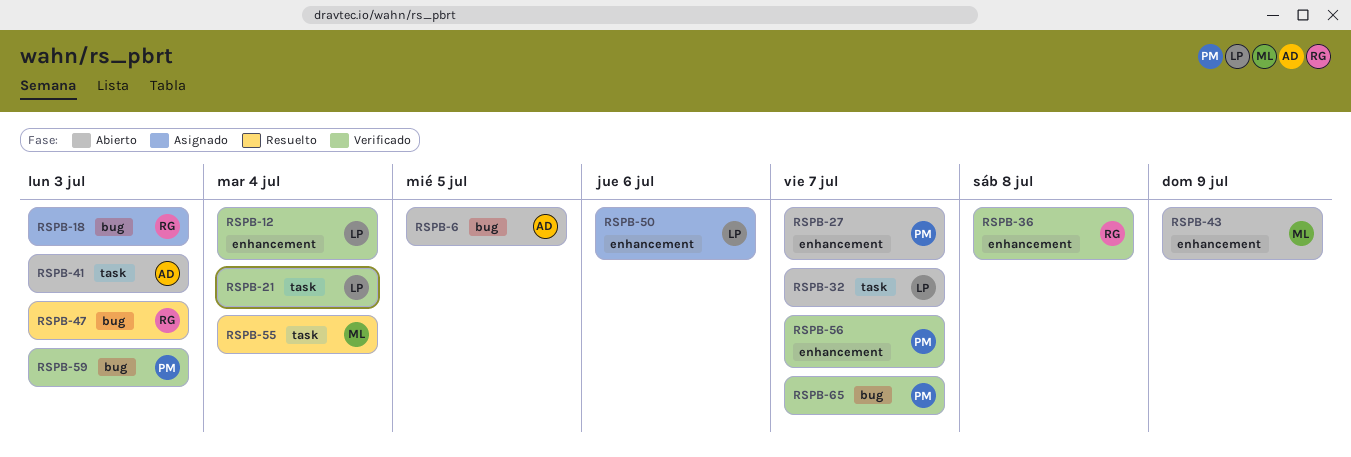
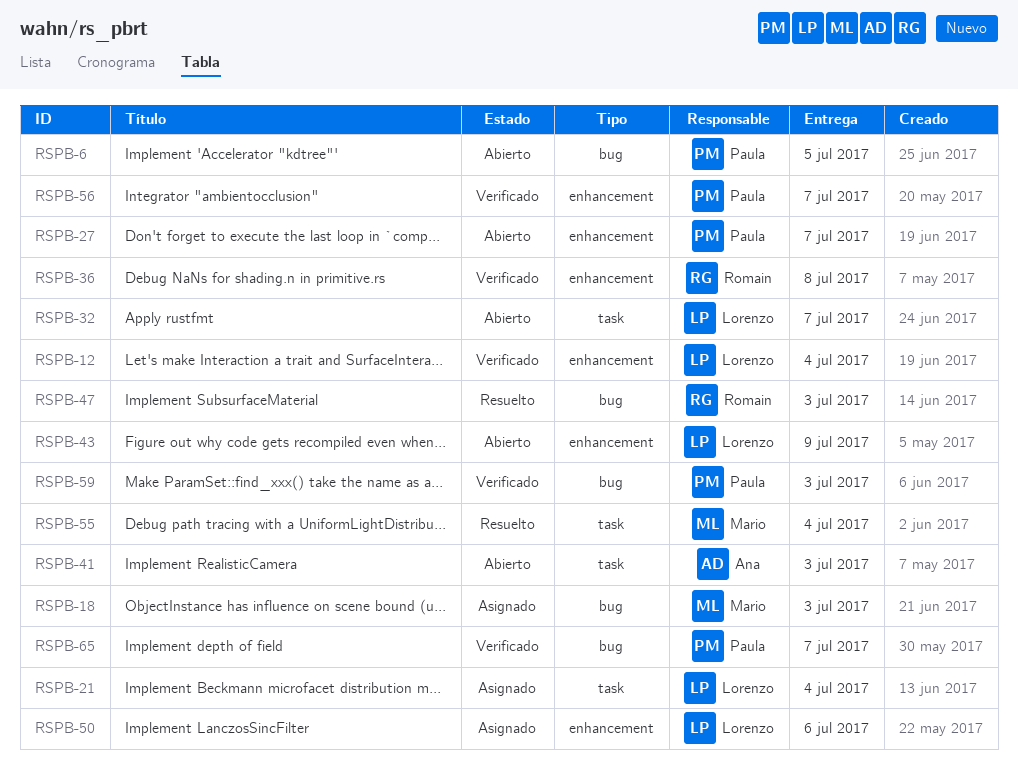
RSPB-6, owner: Ana -> Paula
RSPB-18, owner: Romain -> Mario
RSPB-21, status: Verificado -> Asignado
RSPB-43, owner: Mario -> Lorenzo

